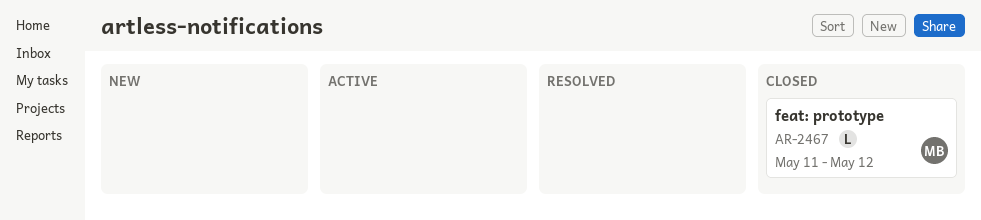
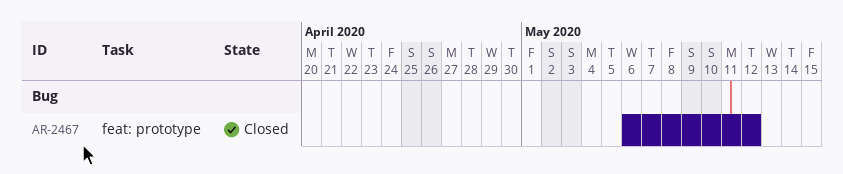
AR-2467, start: May 11 -> May 6

